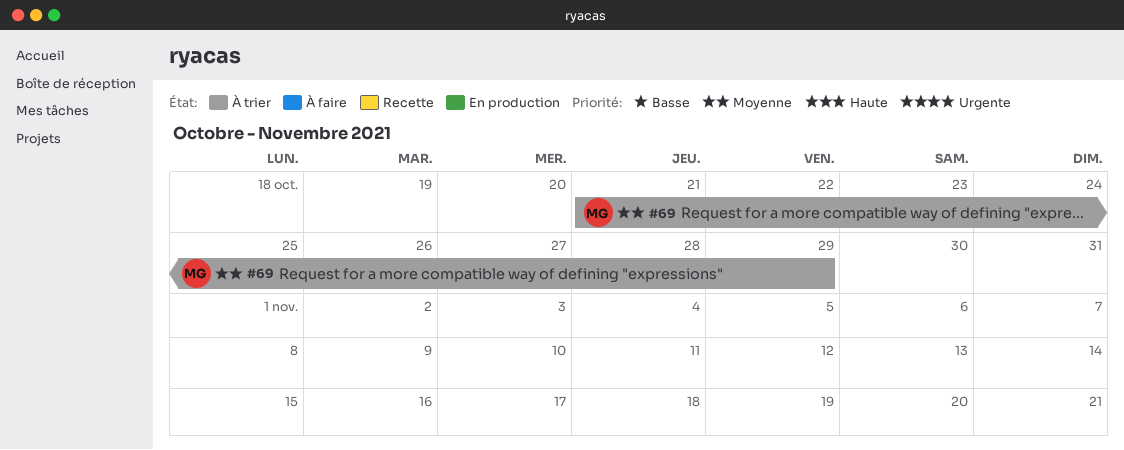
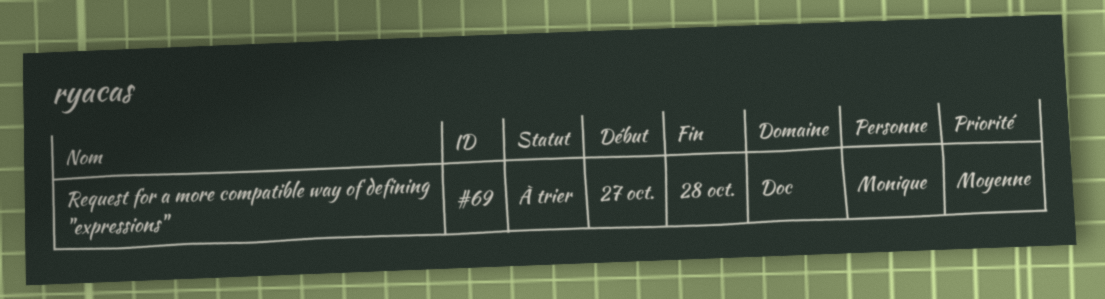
#69, start: Oct 21 -> Oct 27
#69, due: Oct 29 -> Oct 28

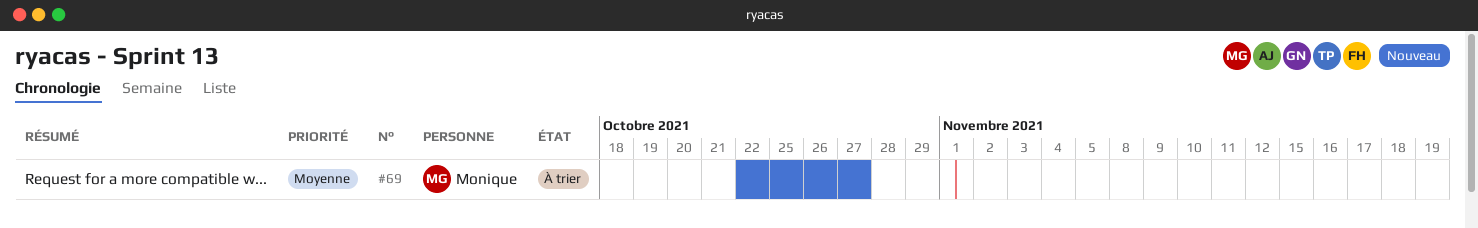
#69, start: Oct 27 -> Oct 22
#69, due: Oct 28 -> Oct 27

